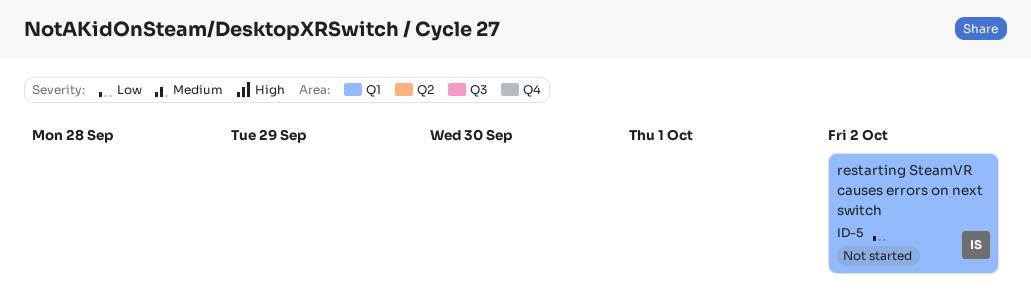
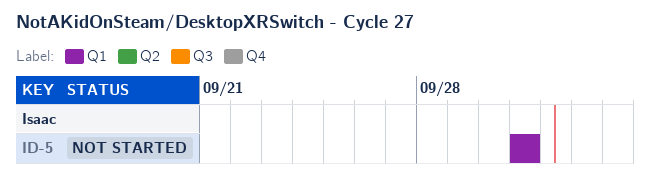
ID-5, due: Oct 2 -> Oct 1

